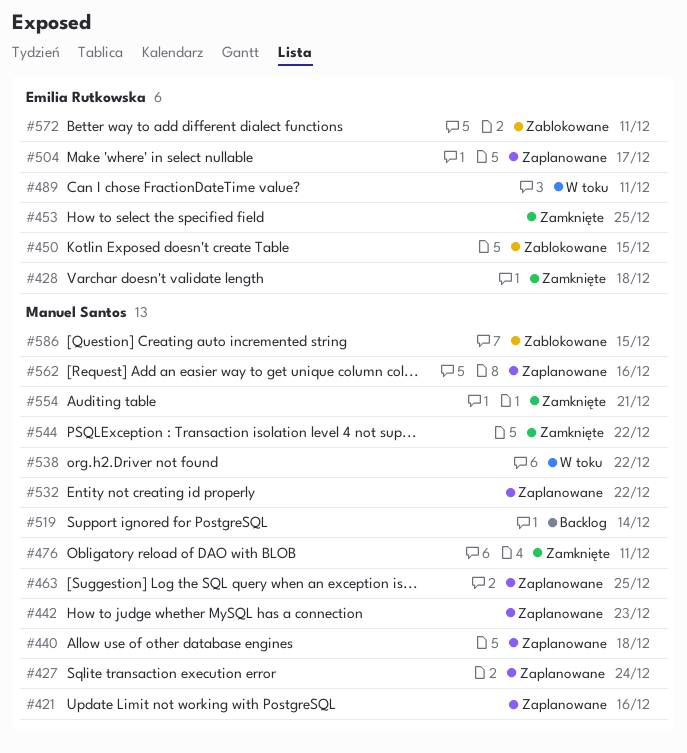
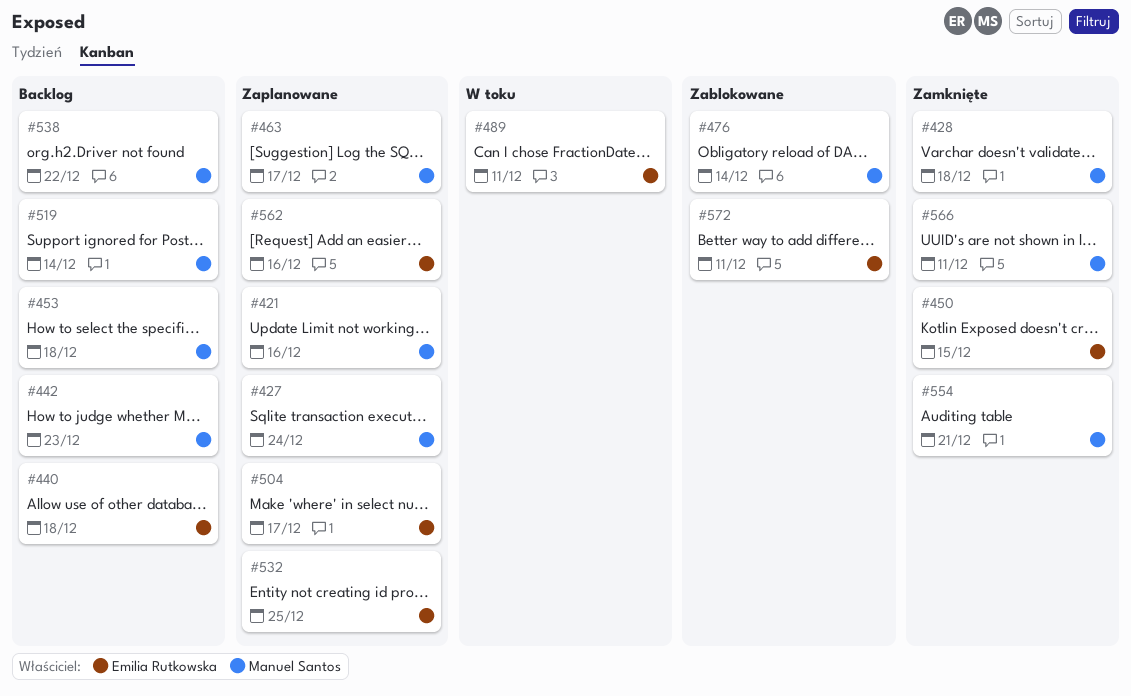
#428, owner: Emilia Rutkowska -> Manuel Santos
#440, status: Zaplanowane -> Backlog
#440, owner: Manuel Santos -> Emilia Rutkowska
#442, status: Zaplanowane -> Backlog
#450, status: Zablokowane -> Zamknięte
#453, status: Zamknięte -> Backlog
#453, owner: Emilia Rutkowska -> Manuel Santos
#453, due: Dec 25 -> Dec 18
#463, due: Dec 25 -> Dec 17
#476, status: Zamknięte -> Zablokowane
#476, due: Dec 11 -> Dec 14
#532, owner: Manuel Santos -> Emilia Rutkowska
#532, due: Dec 22 -> Dec 25
#538, status: W toku -> Backlog
#544: present -> none
#562, owner: Manuel Santos -> Emilia Rutkowska
#566: none -> present
#586: present -> none

